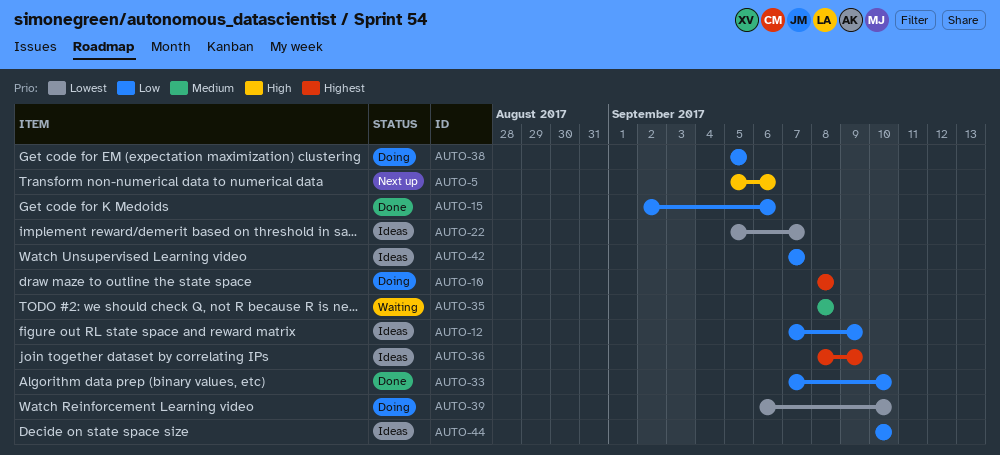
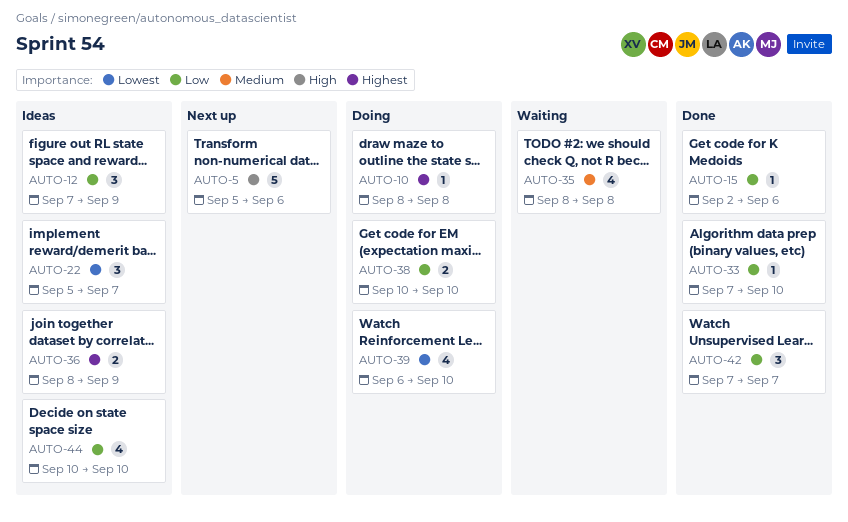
AUTO-38, start: Sep 5 -> Sep 10
AUTO-38, due: Sep 5 -> Sep 10
AUTO-42, status: Ideas -> Done

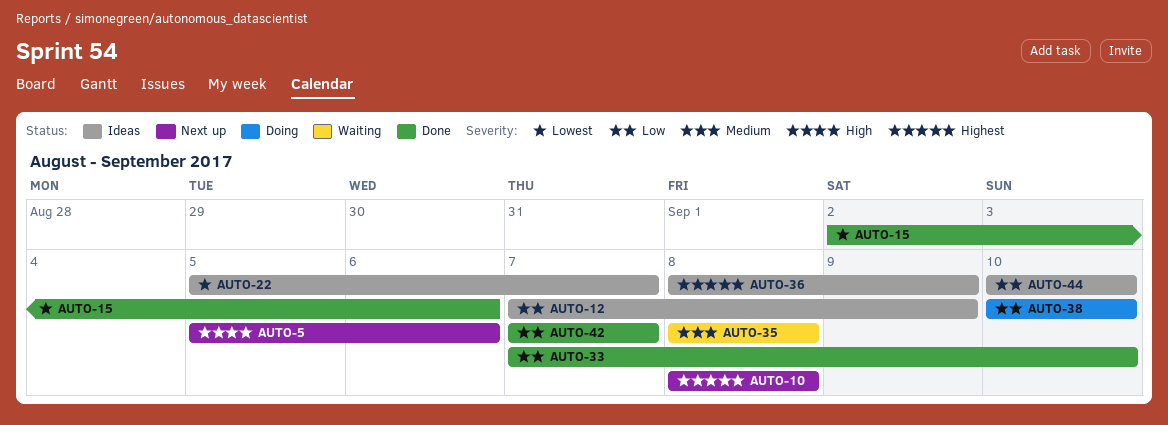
AUTO-10, status: Doing -> Next up
AUTO-15, priority: Low -> Lowest
AUTO-39: present -> none

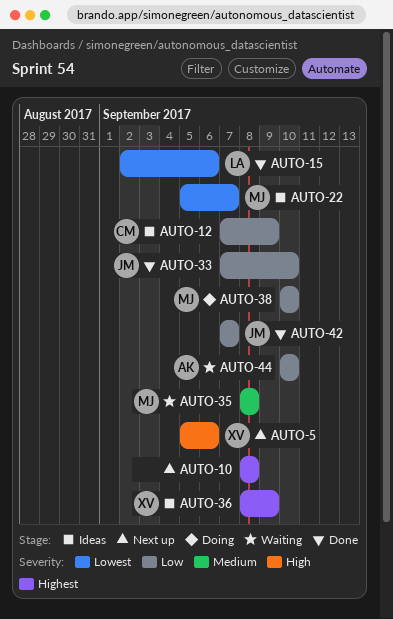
AUTO-44, status: Ideas -> Waiting

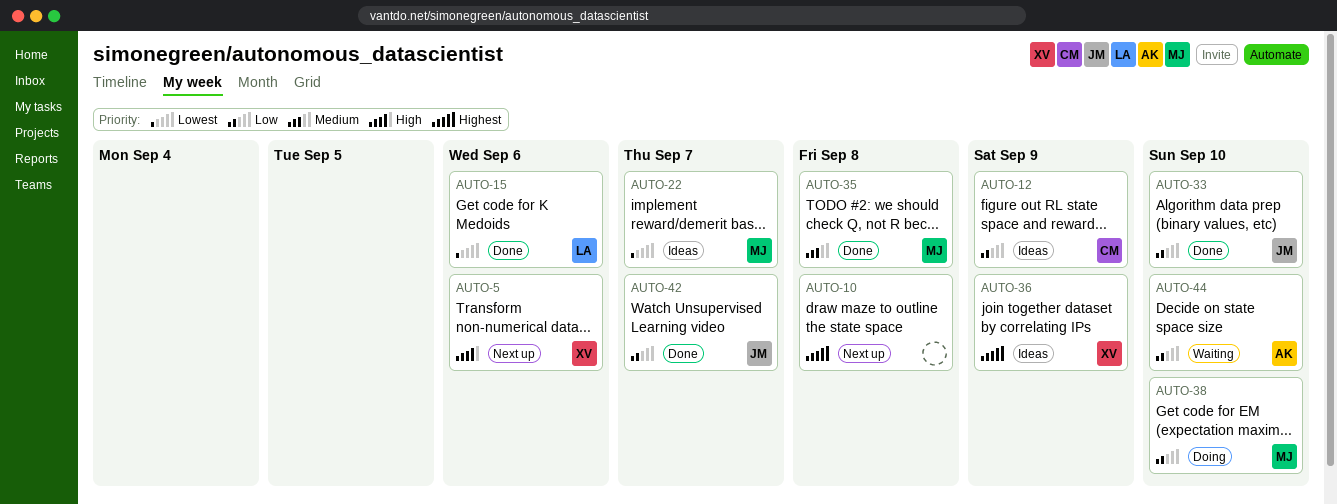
AUTO-35, status: Waiting -> Done

